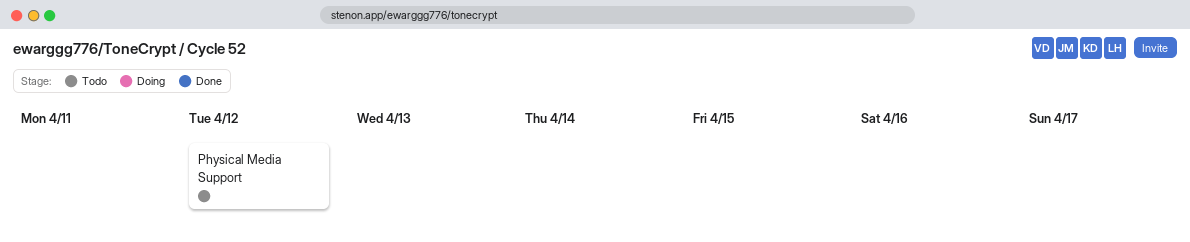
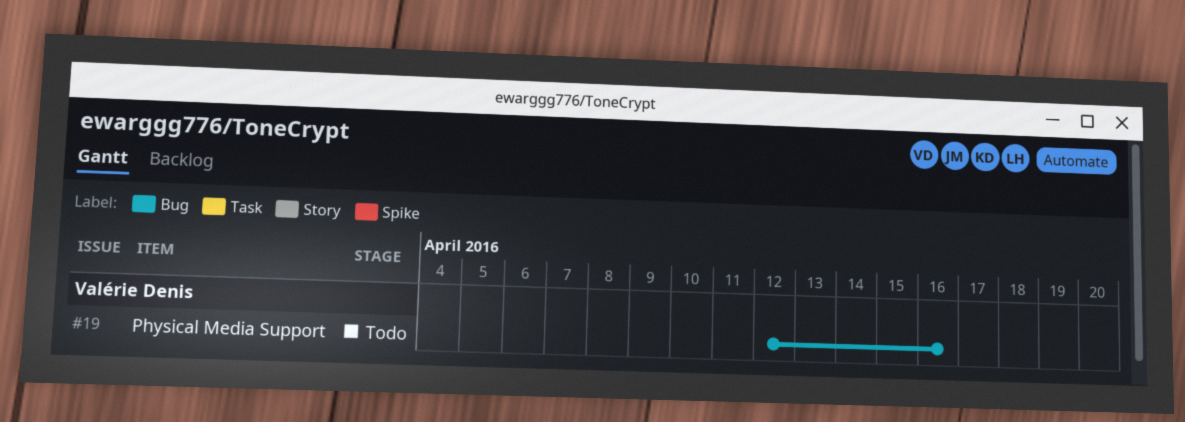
Physical Media Support, due: Apr 12 -> Apr 16

